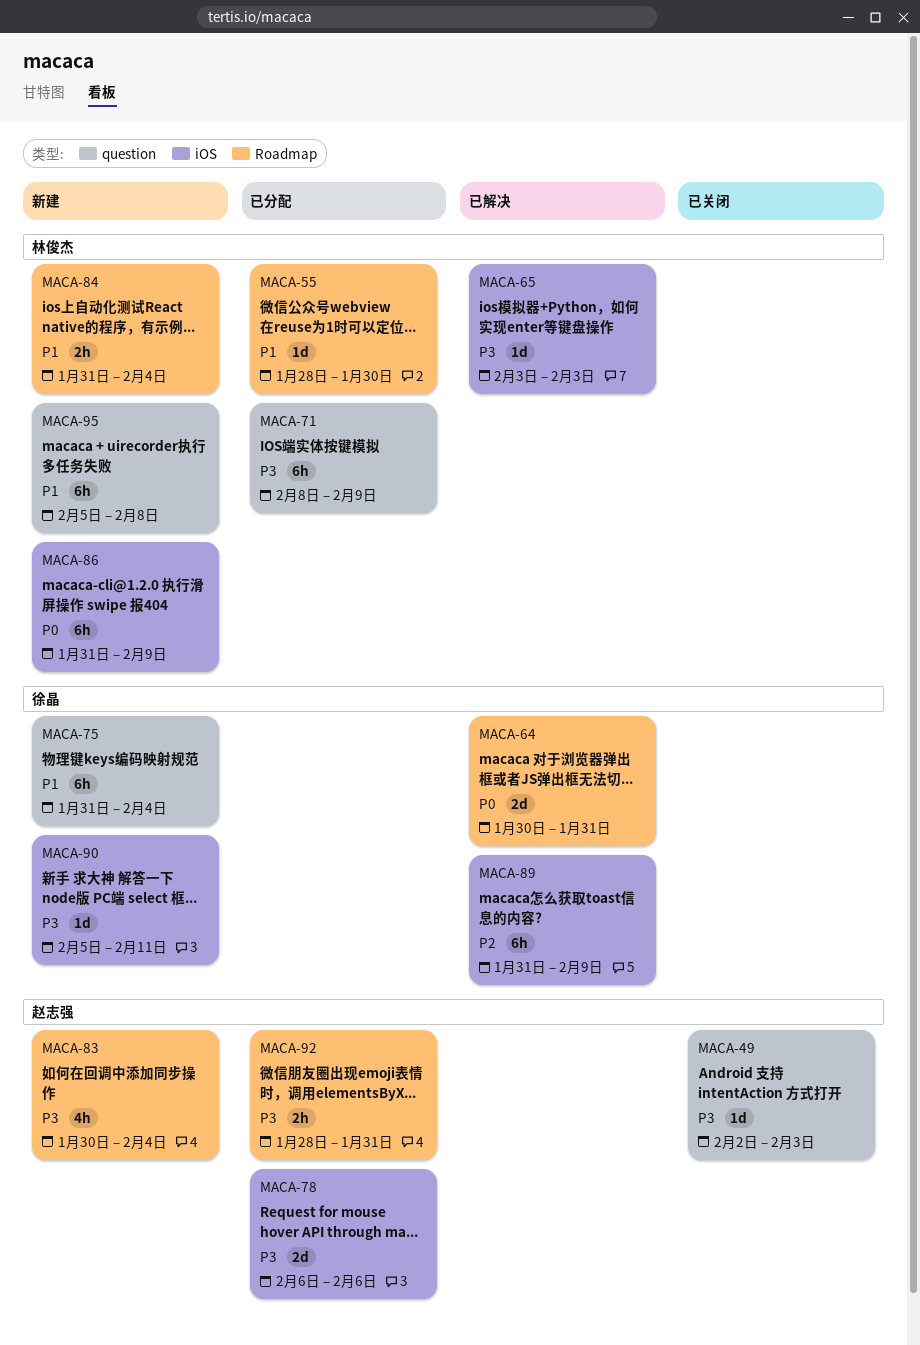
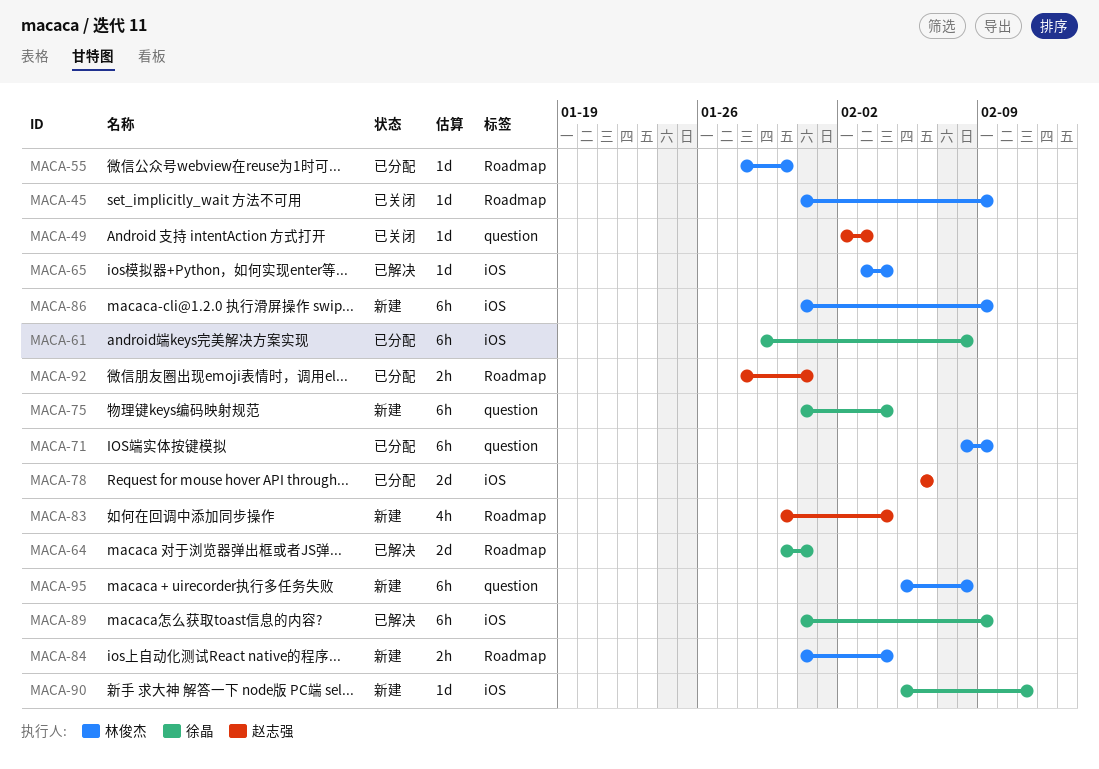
MACA-45: none -> present
MACA-61: none -> present
MACA-65, due: Feb 3 -> Feb 4

